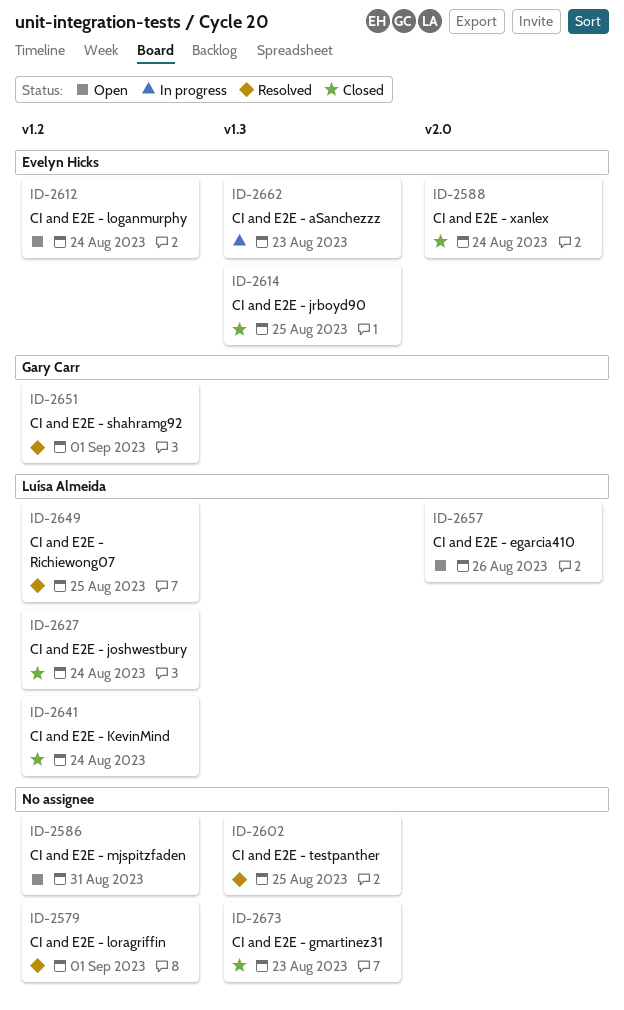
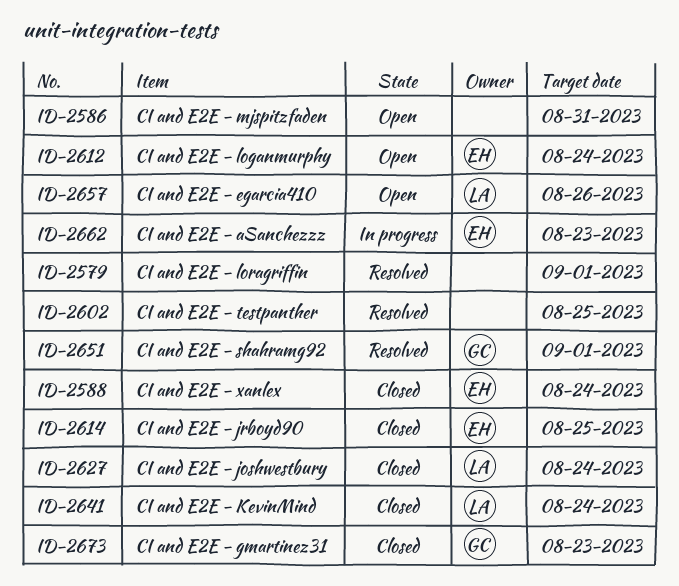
ID-2649: present -> none
ID-2673, owner: none -> Gary Carr

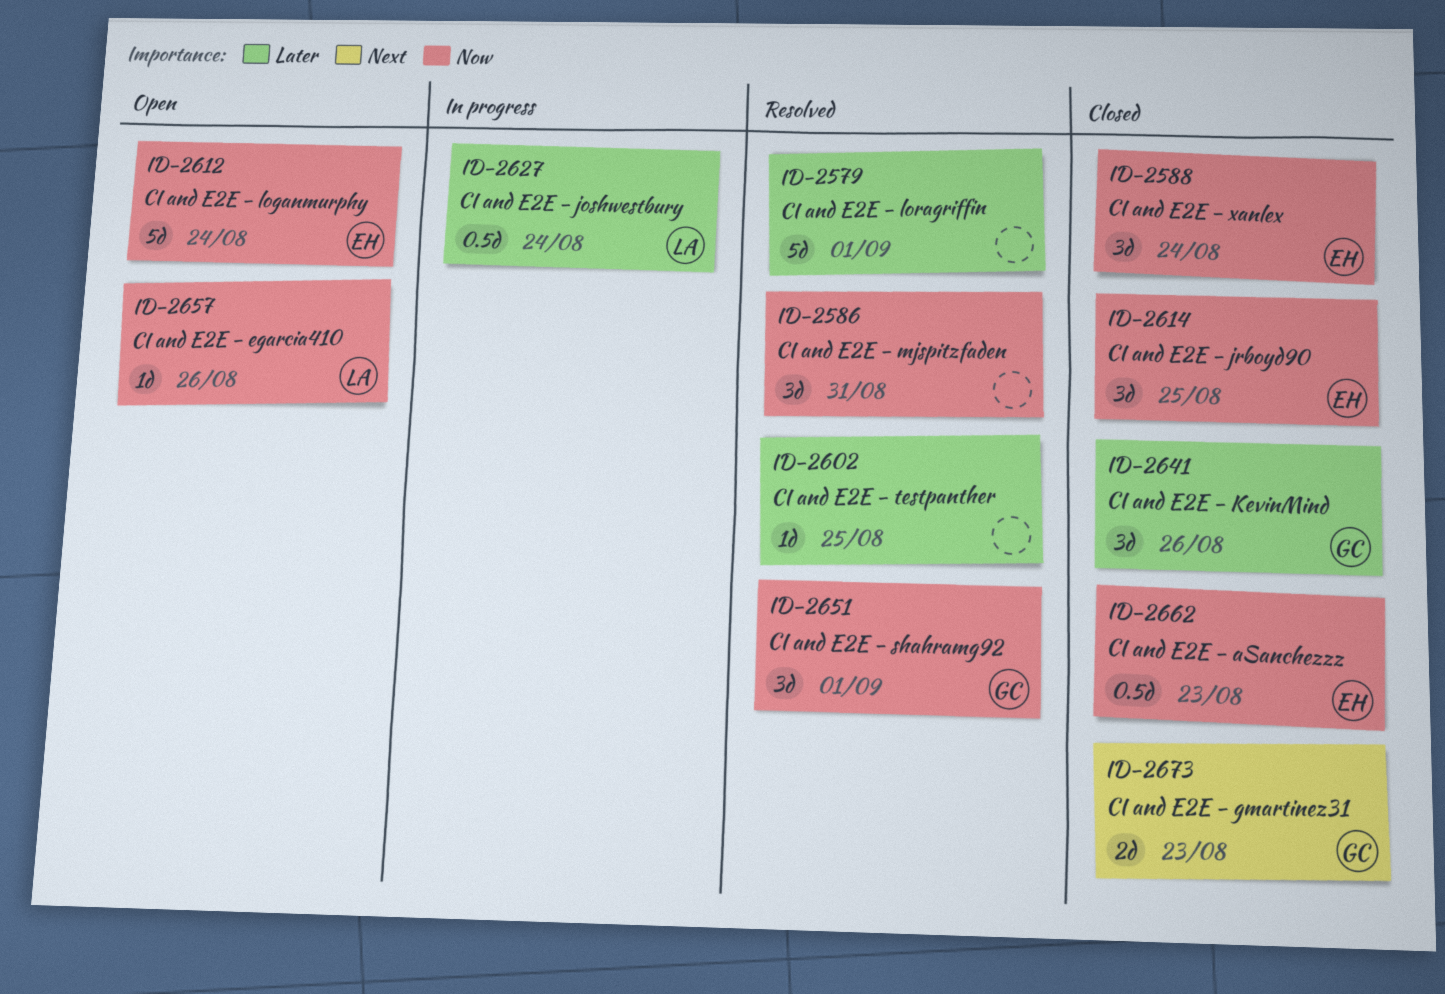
ID-2586, status: Open -> Resolved
ID-2627, status: Closed -> In progress
ID-2641, owner: LA -> GC
ID-2641, due: Aug 24 -> Aug 26
ID-2662, status: In progress -> Closed

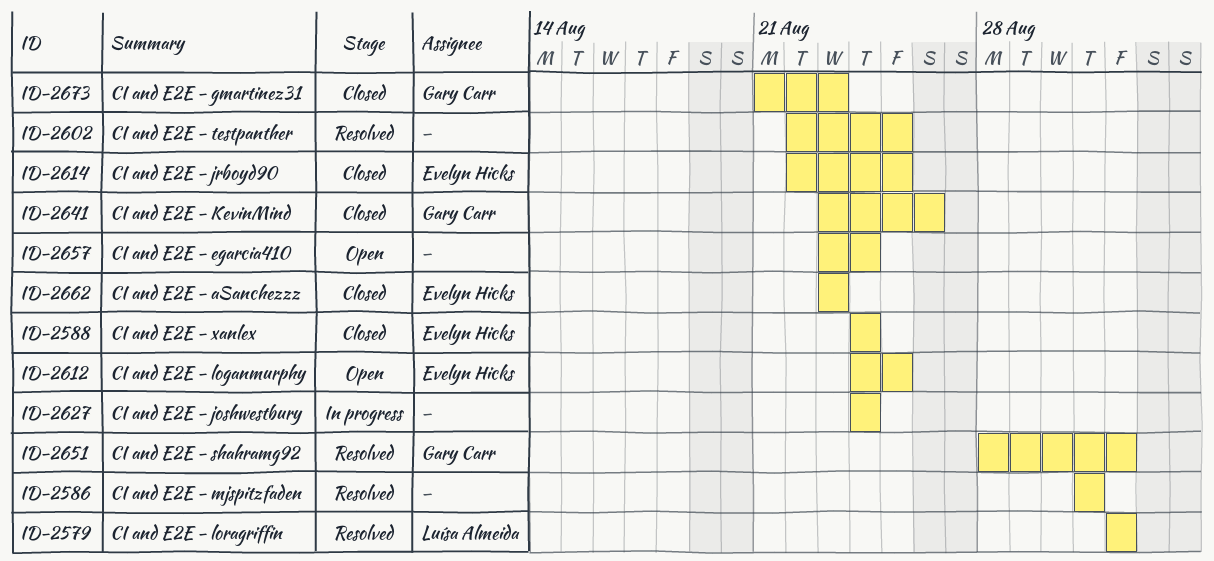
ID-2579, owner: none -> Luísa Almeida
ID-2612, due: Aug 24 -> Aug 25
ID-2627, owner: Luísa Almeida -> none
ID-2657, owner: Luísa Almeida -> none
ID-2657, due: Aug 26 -> Aug 24

